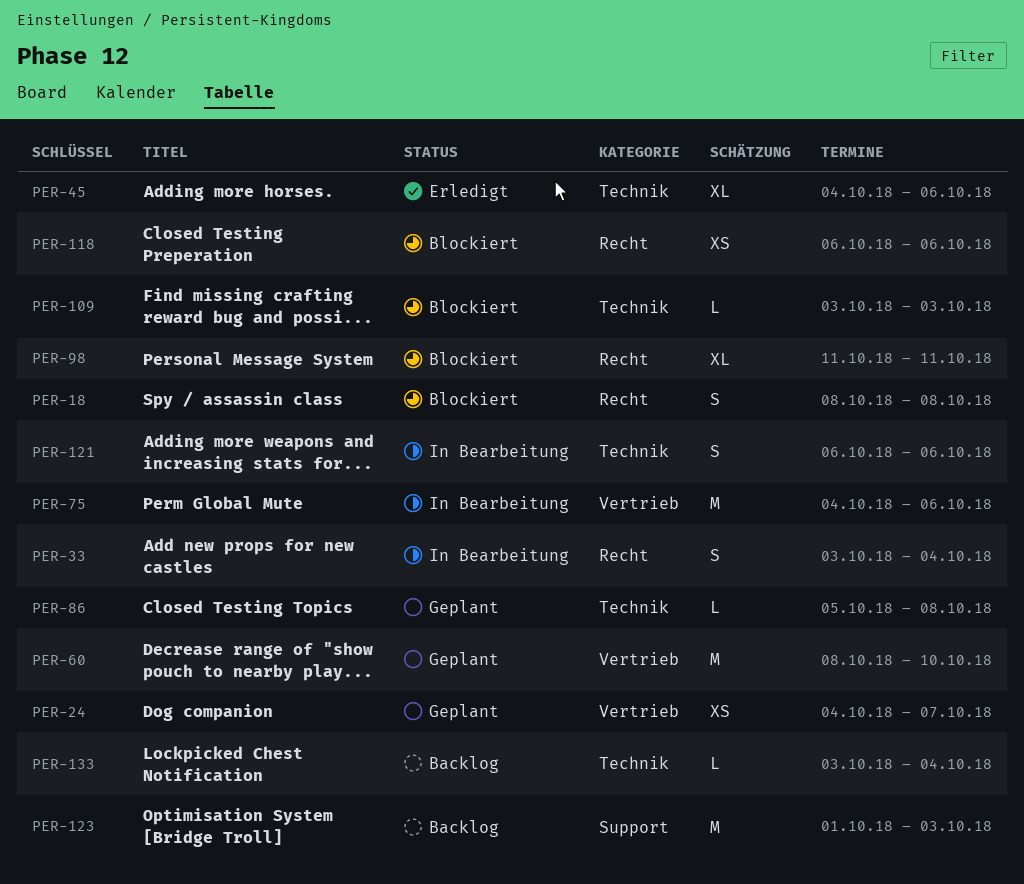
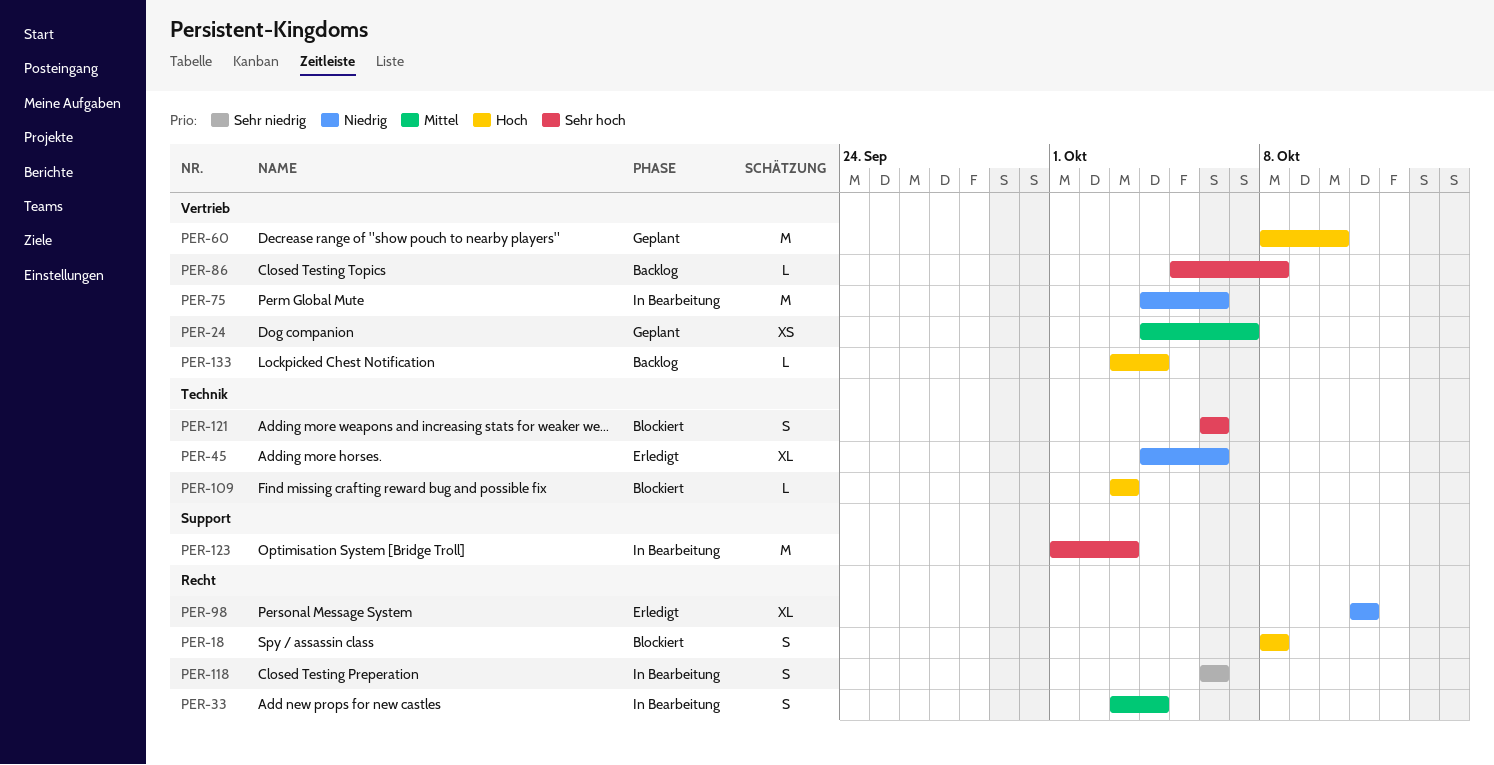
PER-86, status: Geplant -> Backlog
PER-86, label: Technik -> Vertrieb
PER-98, status: Blockiert -> Erledigt
PER-118, status: Blockiert -> In Bearbeitung
PER-118, estimate: XS -> S
PER-121, status: In Bearbeitung -> Blockiert
PER-123, status: Backlog -> In Bearbeitung
PER-133, label: Technik -> Vertrieb

